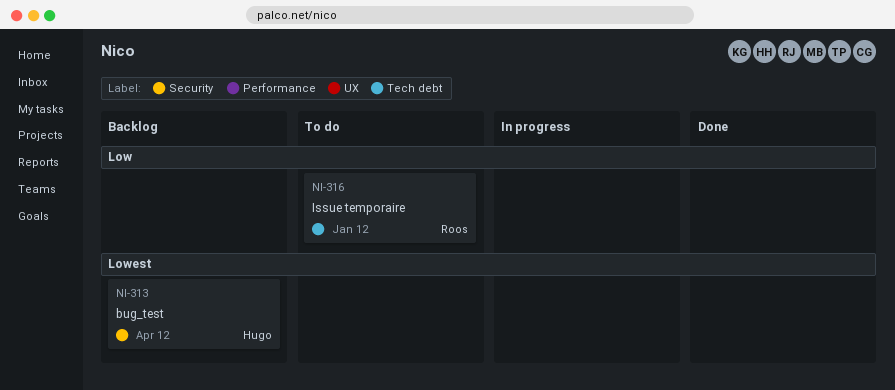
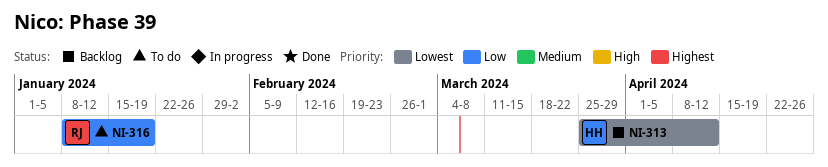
NI-316, due: Jan 12 -> Jan 19

